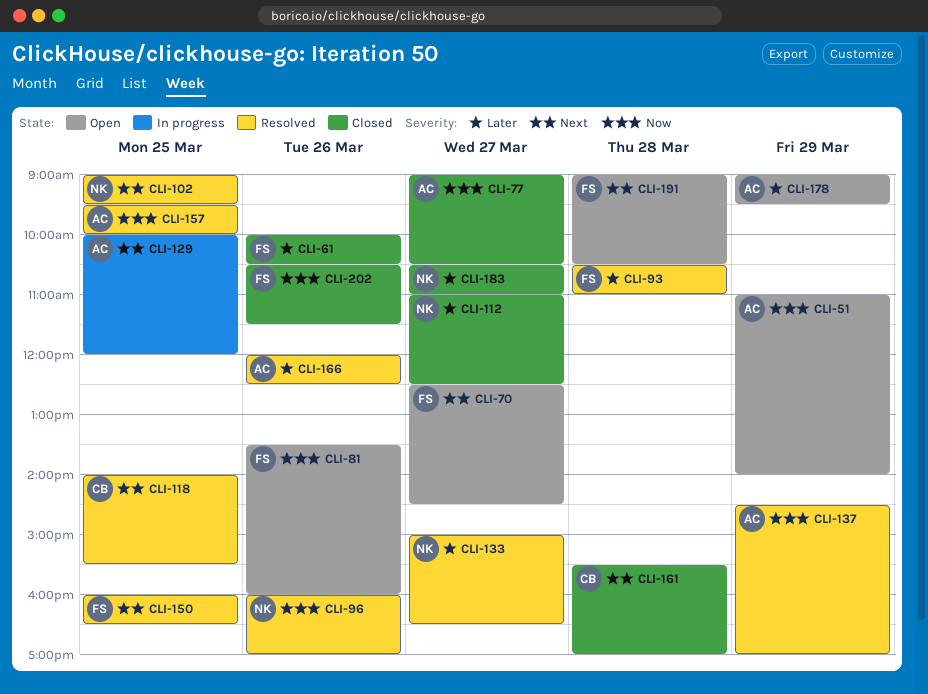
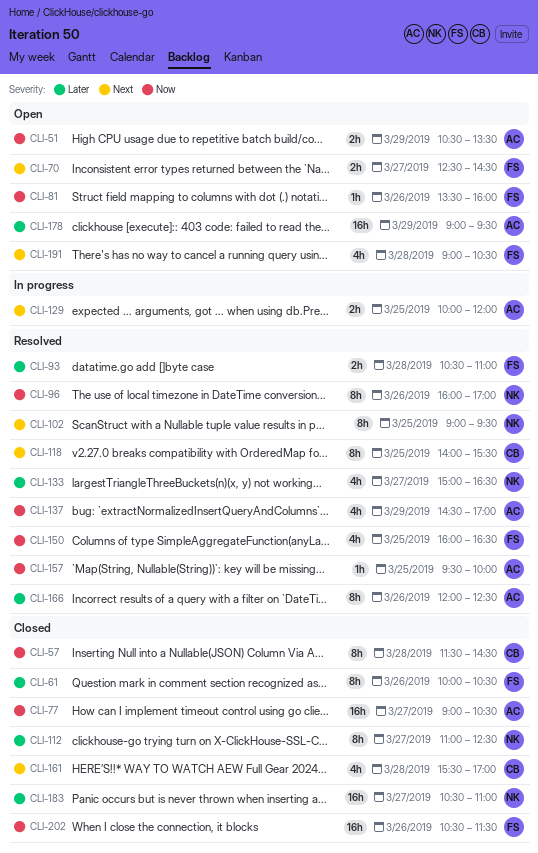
CLI-51, begins: 11:00 -> 10:30
CLI-51, ends: 14:00 -> 13:30
CLI-57: none -> present
CLI-150, priority: Next -> Now

